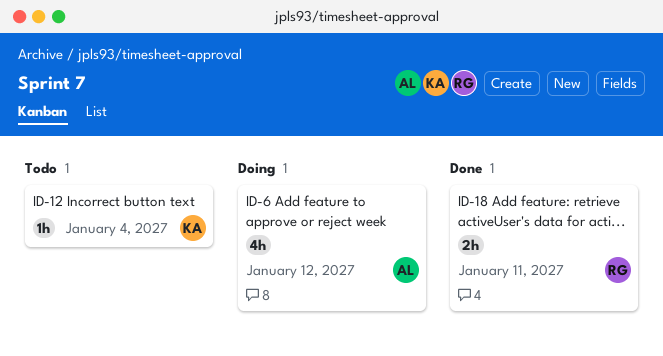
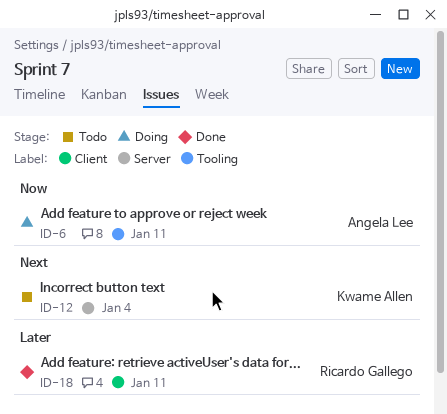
ID-6, due: Jan 12 -> Jan 11

